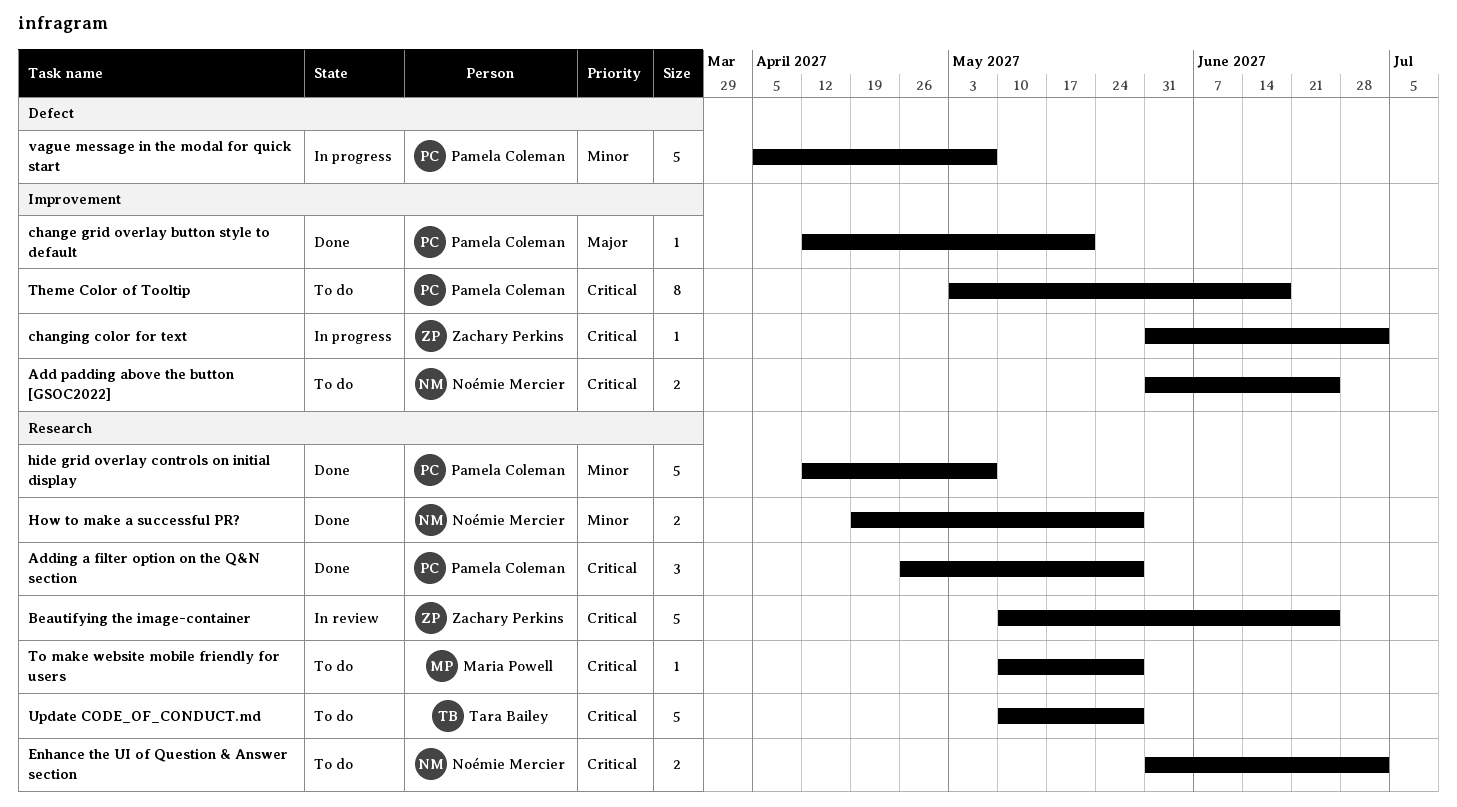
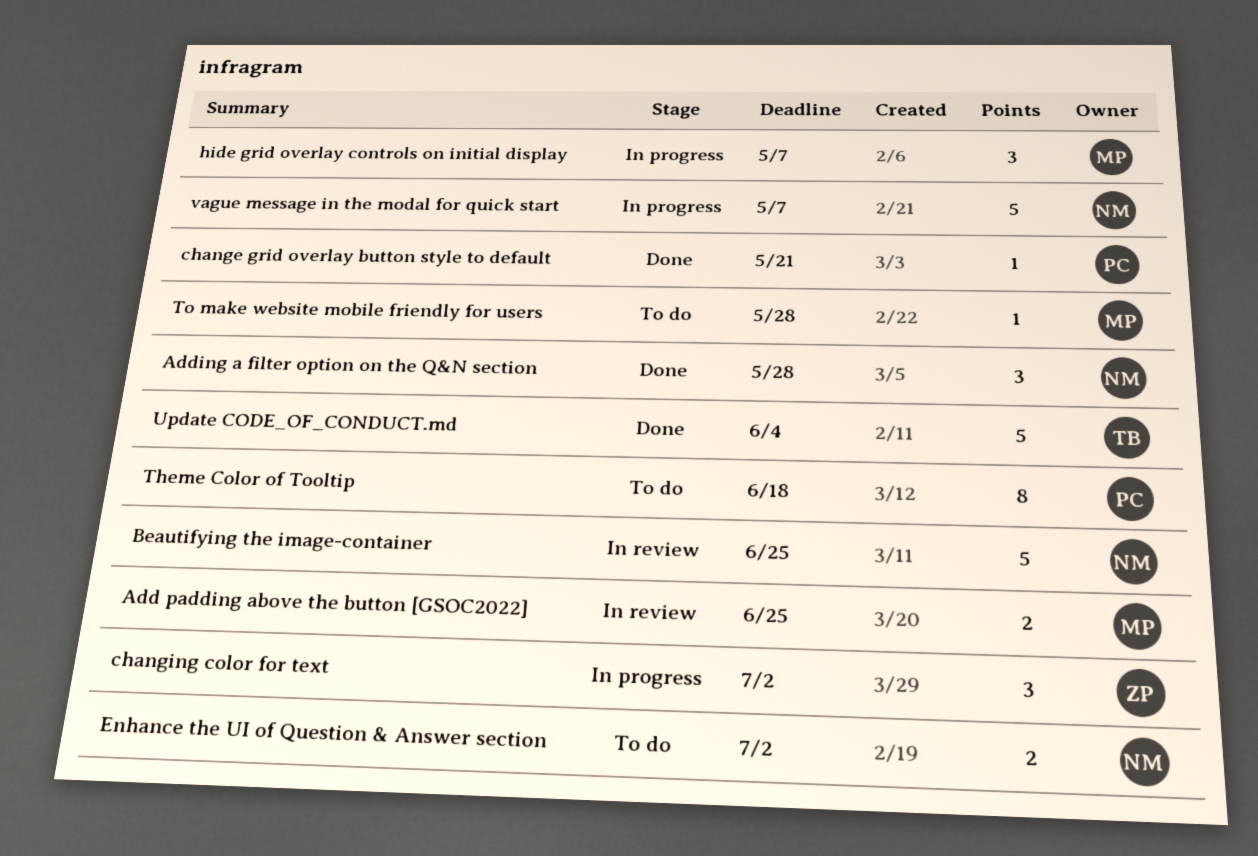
Add padding above the button [GSOC2022], status: To do -> In review
Add padding above the button [GSOC2022], owner: Noémie Mercier -> Maria Powell
Adding a filter option on the Q&N section, owner: Pamela Coleman -> Noémie Mercier
Beautifying the image-container, owner: Zachary Perkins -> Noémie Mercier
changing color for text, estimate: 1 -> 3
hide grid overlay controls on initial display, status: Done -> In progress
hide grid overlay controls on initial display, owner: Pamela Coleman -> Maria Powell
hide grid overlay controls on initial display, estimate: 5 -> 3
How to make a successful PR?: present -> none
Update CODE_OF_CONDUCT.md, status: To do -> Done
Update CODE_OF_CONDUCT.md, due: May 28 -> Jun 4
vague message in the modal for quick start, owner: Pamela Coleman -> Noémie Mercier

